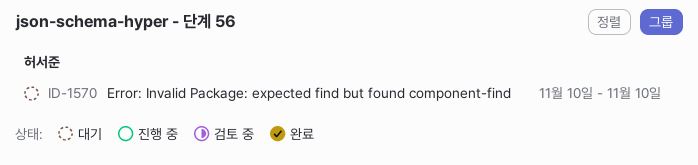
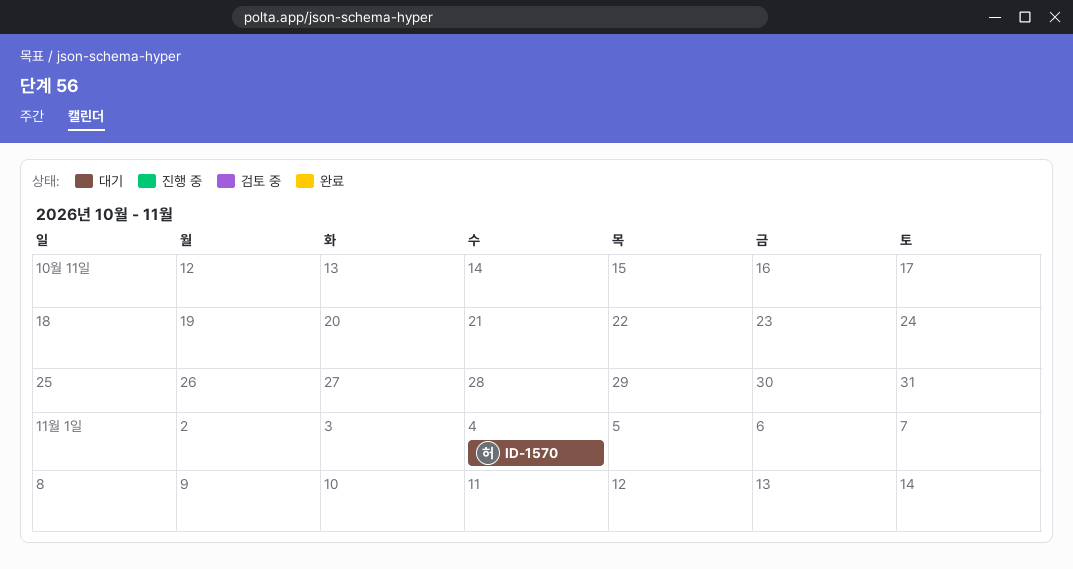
ID-1570, start: Nov 10 -> Nov 4
ID-1570, due: Nov 10 -> Nov 4

